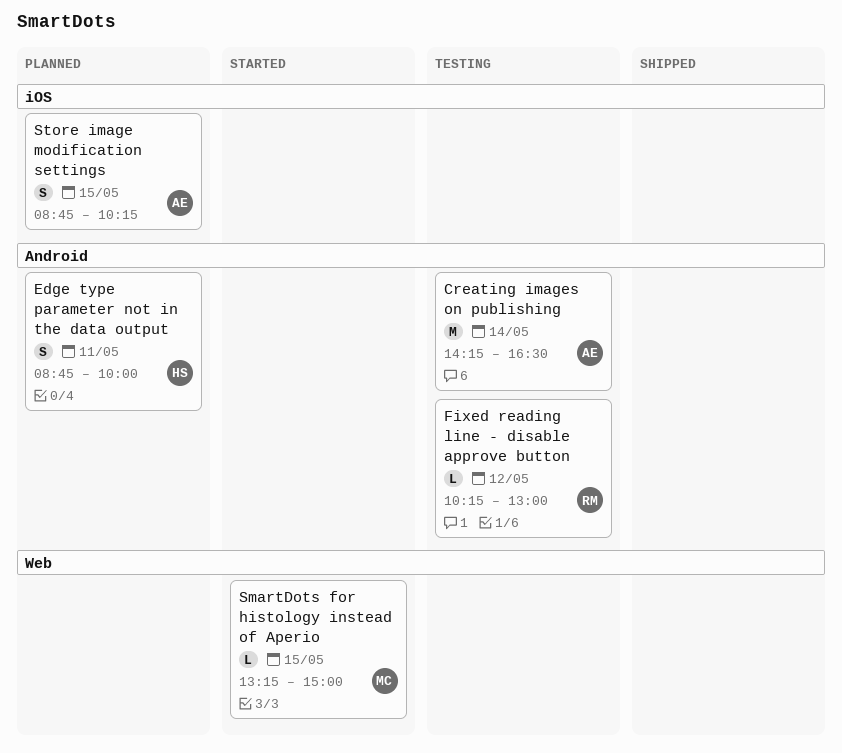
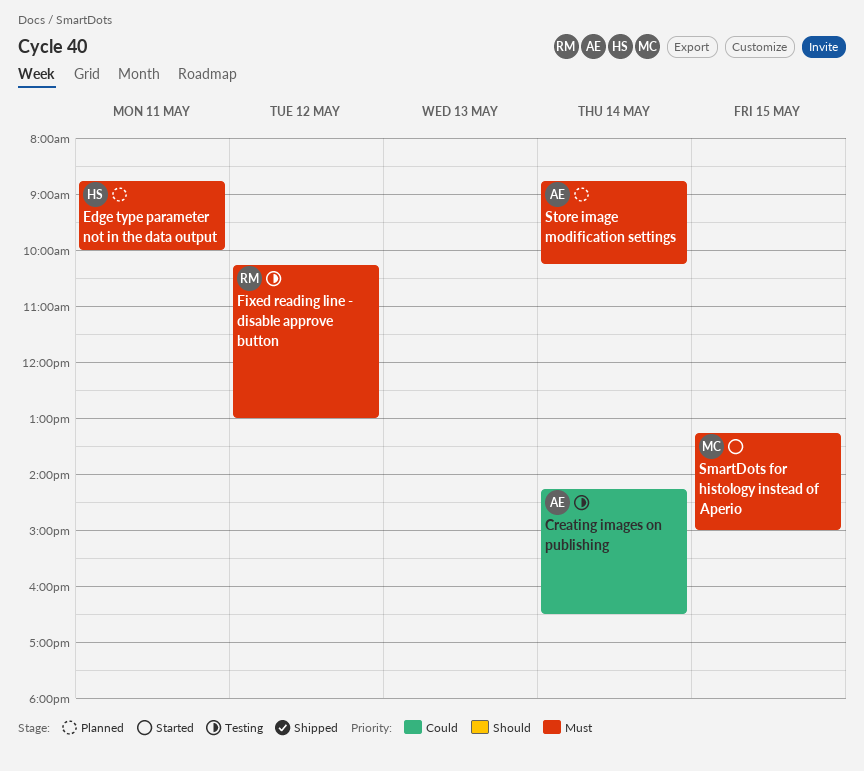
Store image modification settings, day: May 15 -> May 14

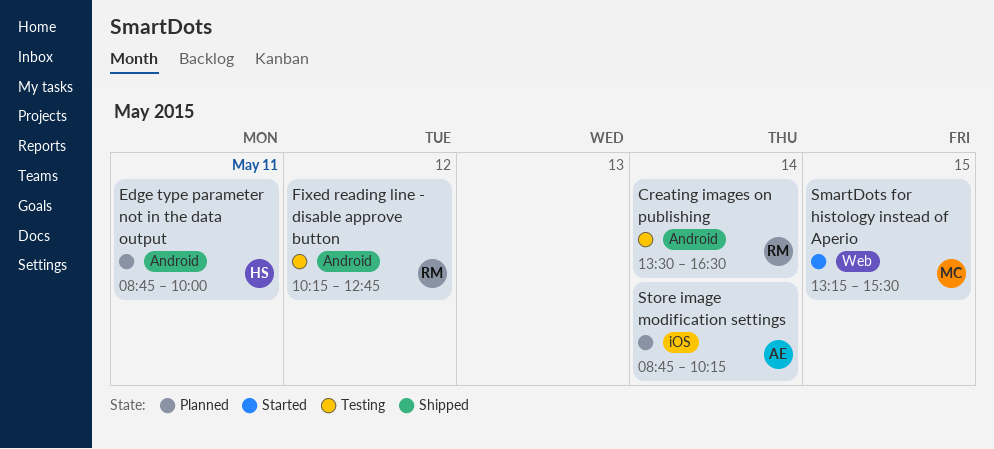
Creating images on publishing, owner: AE -> RM
Creating images on publishing, begins: 14:15 -> 13:30
Fixed reading line - disable approve button, ends: 13:00 -> 12:45
SmartDots for histology instead of Aperio, ends: 15:00 -> 15:30

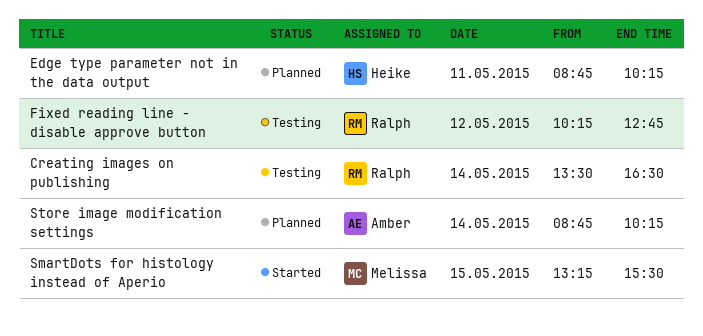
Edge type parameter not in the data output, ends: 10:00 -> 10:15

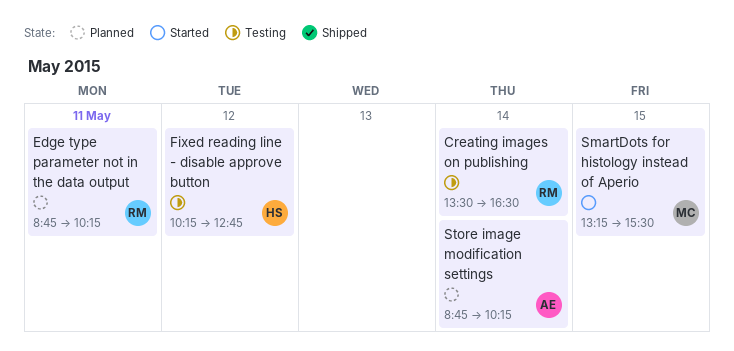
Edge type parameter not in the data output, owner: Heike -> Ralph
Fixed reading line - disable approve button, owner: Ralph -> Heike

